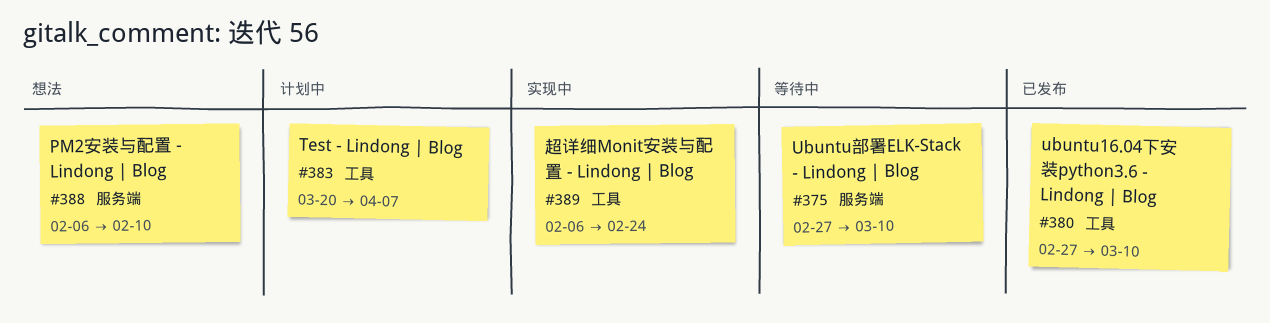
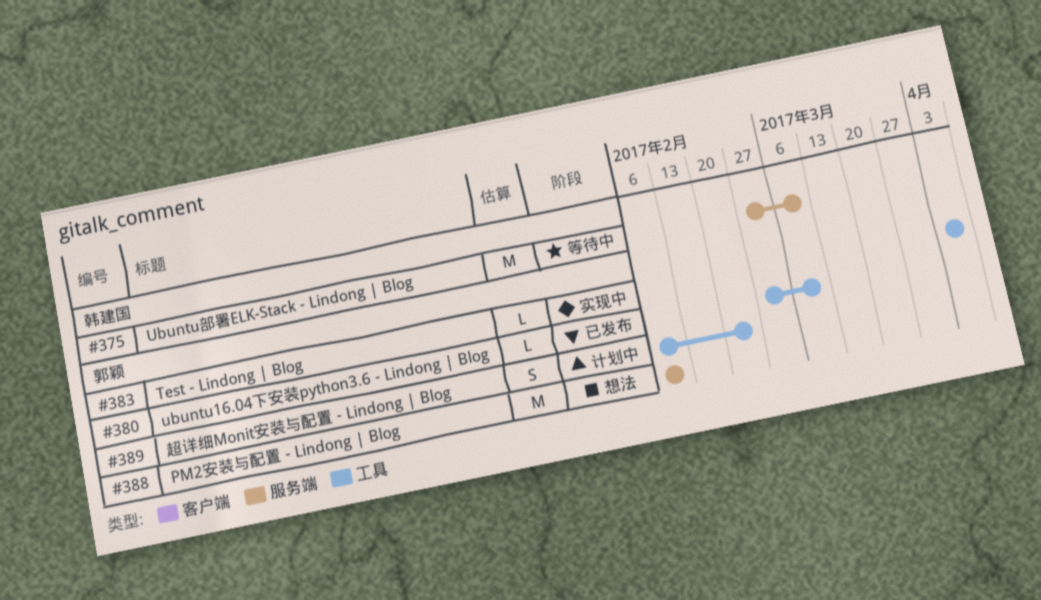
#383, status: 计划中 -> 实现中
#383, start: Mar 20 -> Apr 3
#389, status: 实现中 -> 计划中

